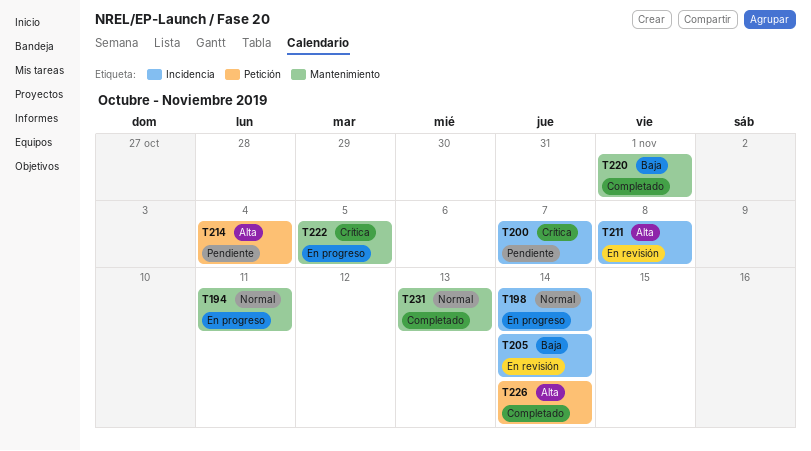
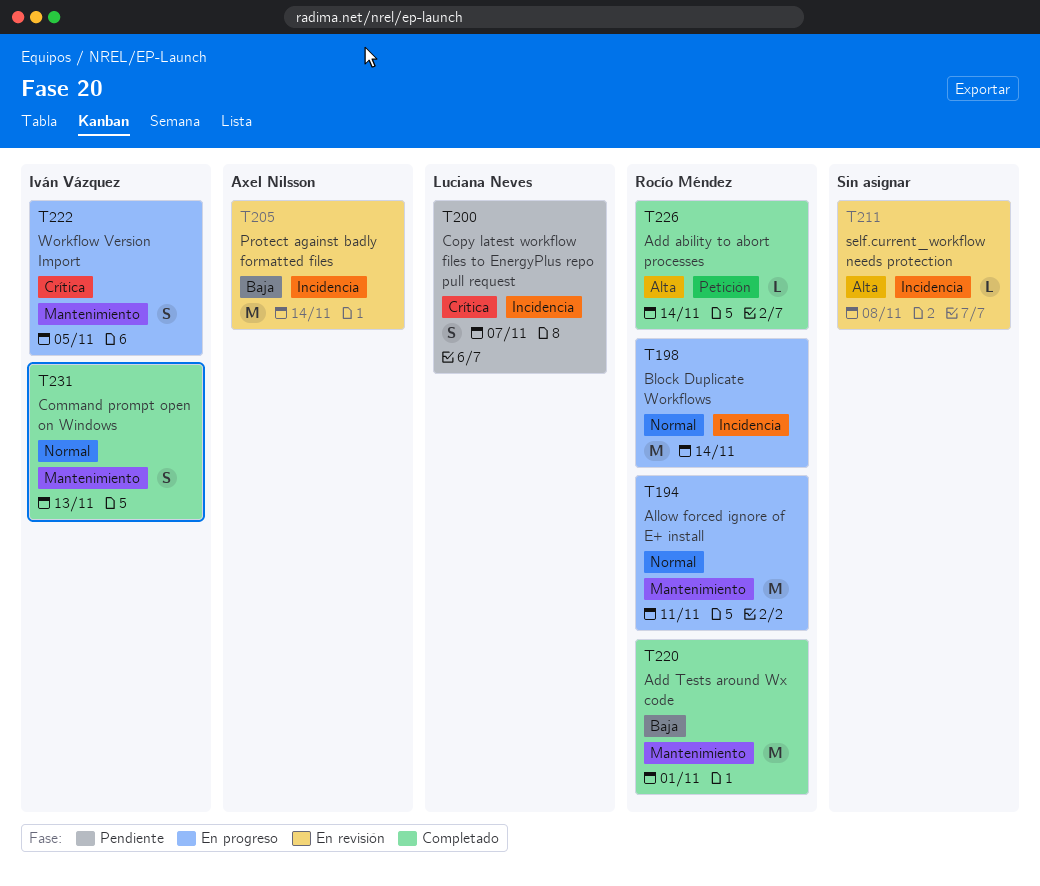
T214: present -> none

